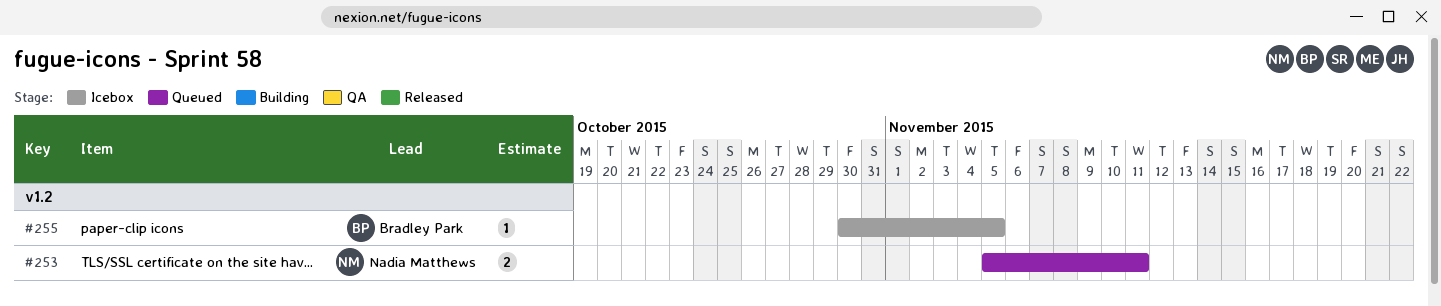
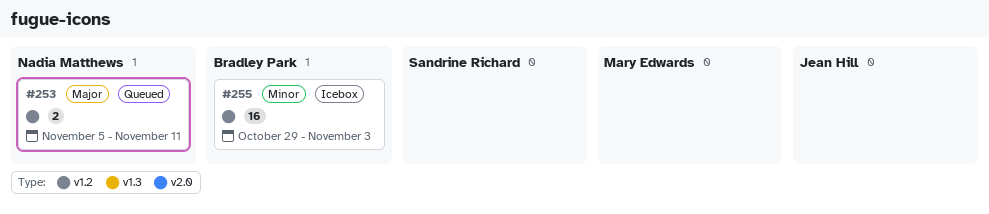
#255, estimate: 1 -> 16
#255, start: Oct 30 -> Oct 29
#255, due: Nov 5 -> Nov 3

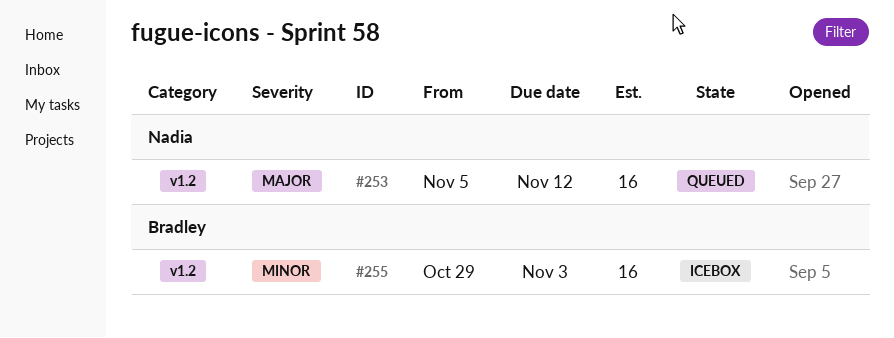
#253, estimate: 2 -> 16
#253, due: Nov 11 -> Nov 12

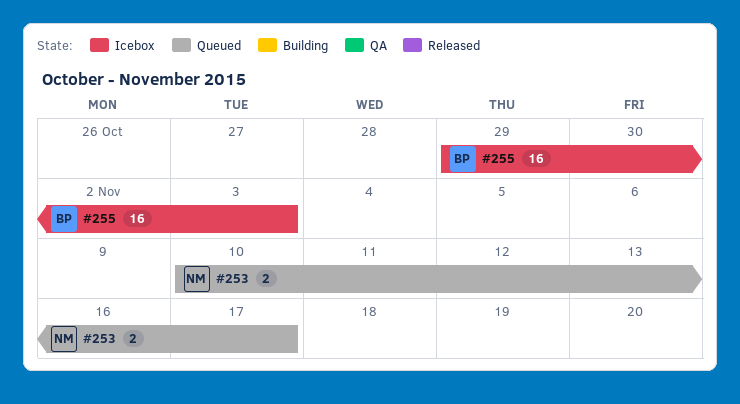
#253, estimate: 16 -> 2
#253, start: Nov 5 -> Nov 10
#253, due: Nov 12 -> Nov 17

